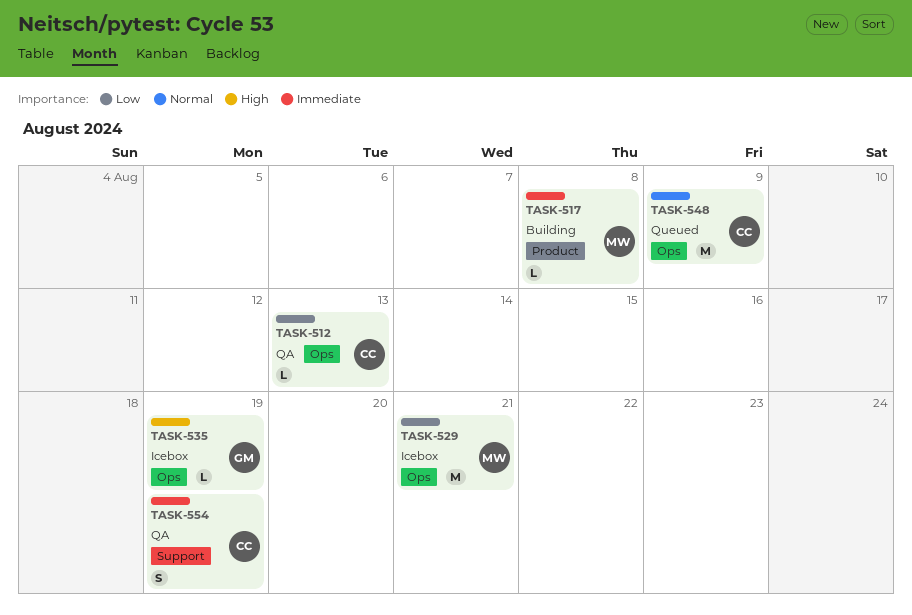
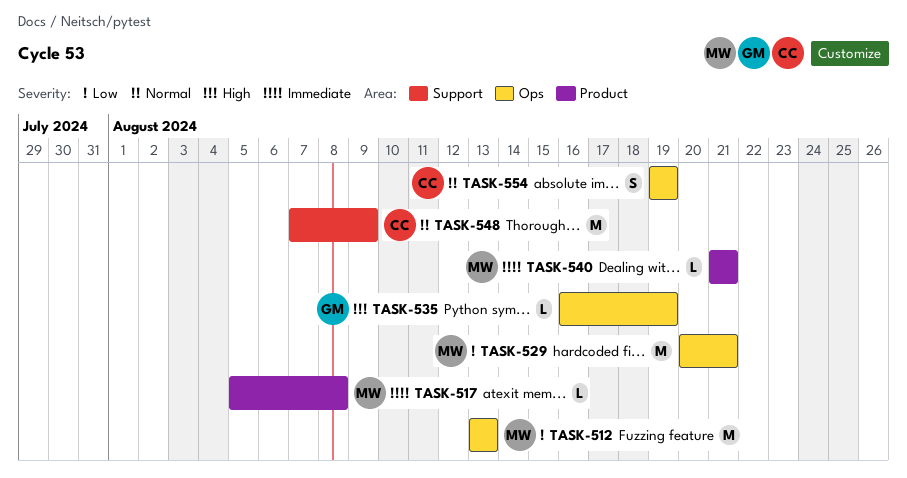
TASK-512, owner: CC -> MW
TASK-512, estimate: L -> M
TASK-540: none -> present
TASK-548, label: Ops -> Support
TASK-554, priority: Immediate -> Normal
TASK-554, label: Support -> Ops

